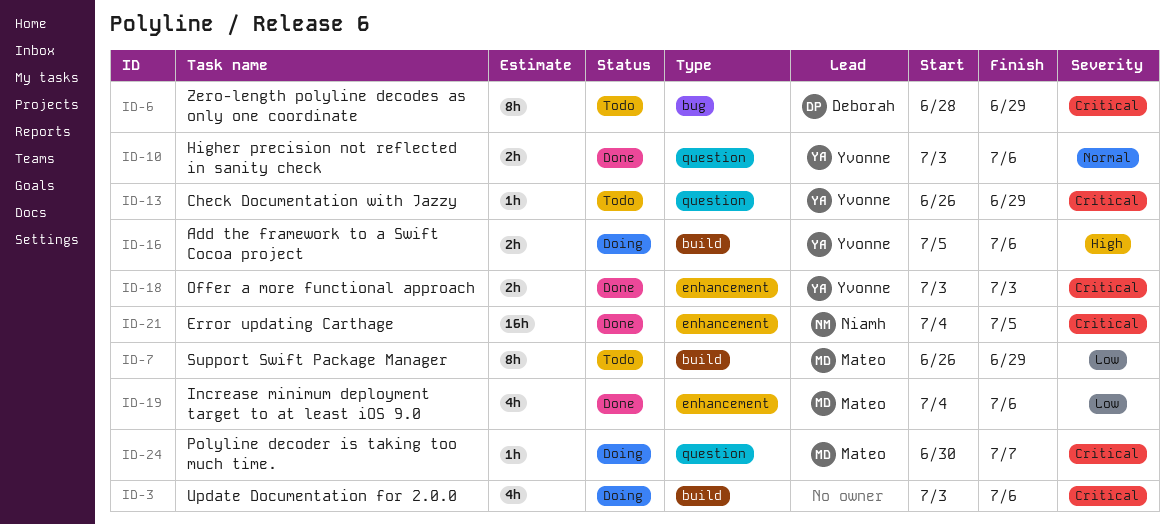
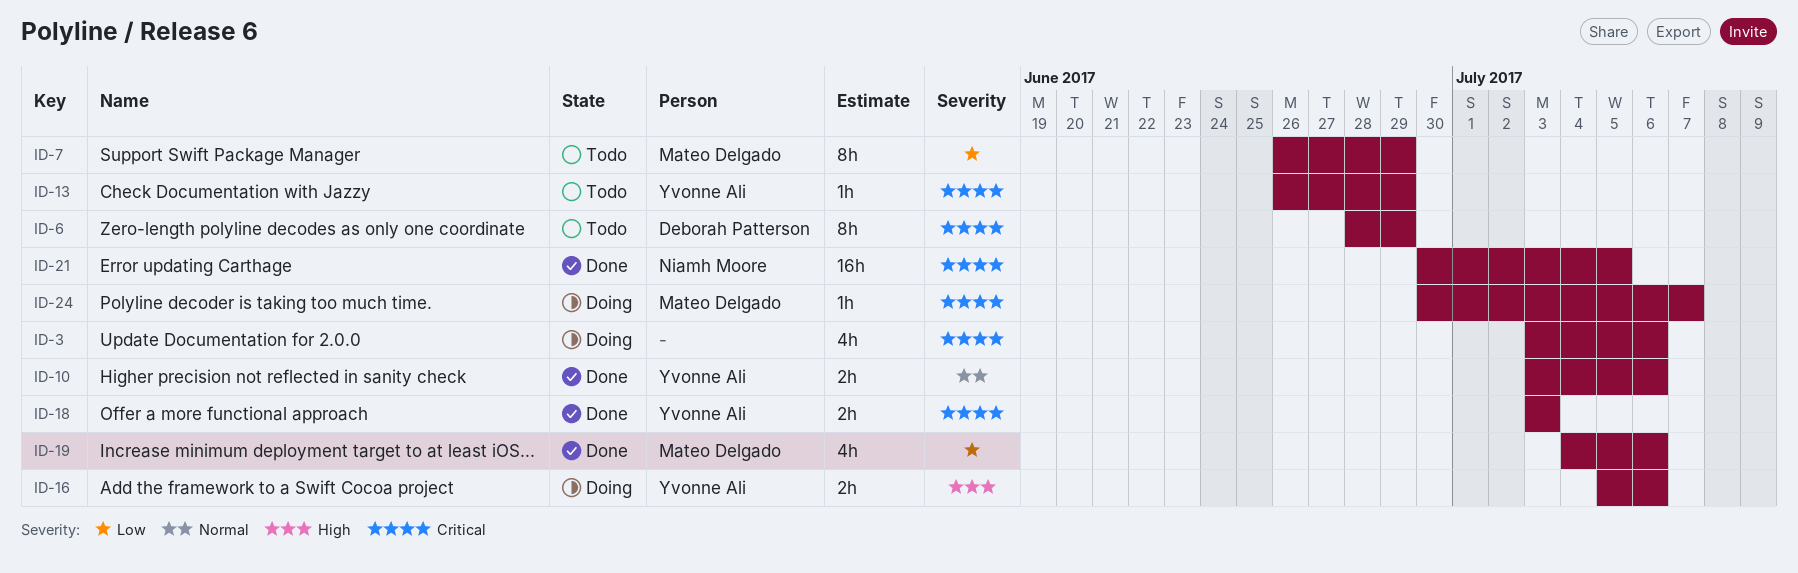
ID-21, start: Jul 4 -> Jun 30

